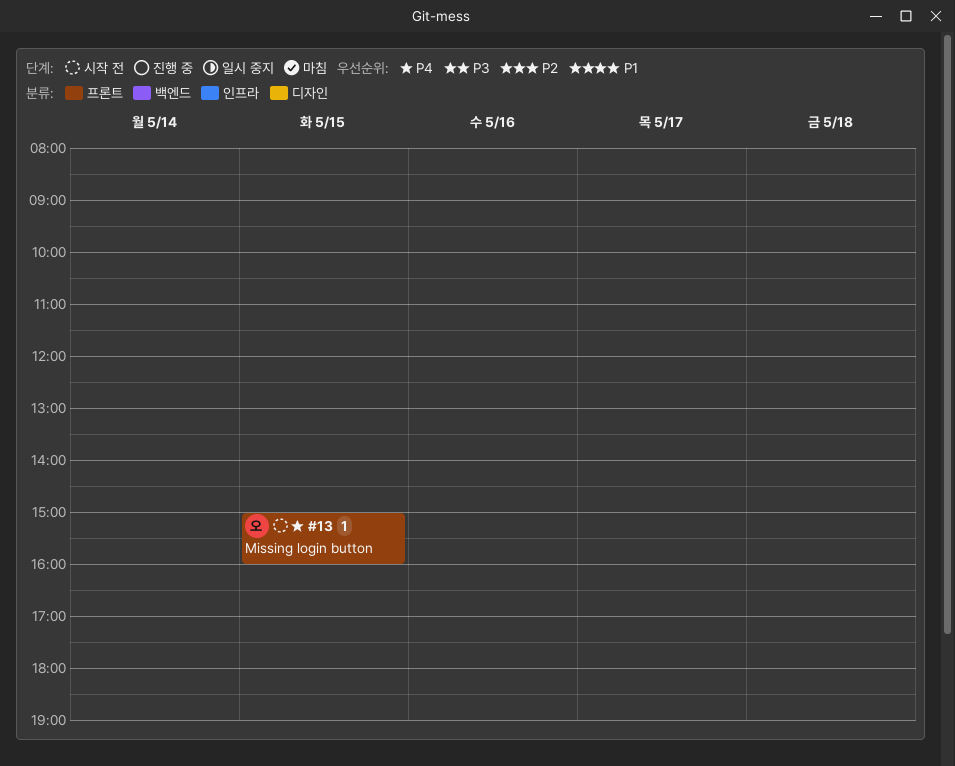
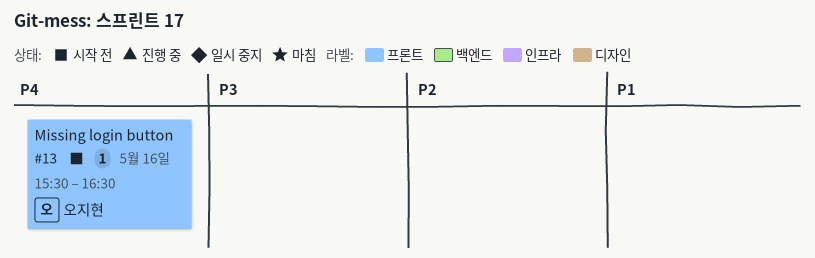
#13, day: May 15 -> May 16
#13, begins: 15:00 -> 15:30
#13, ends: 16:00 -> 16:30

